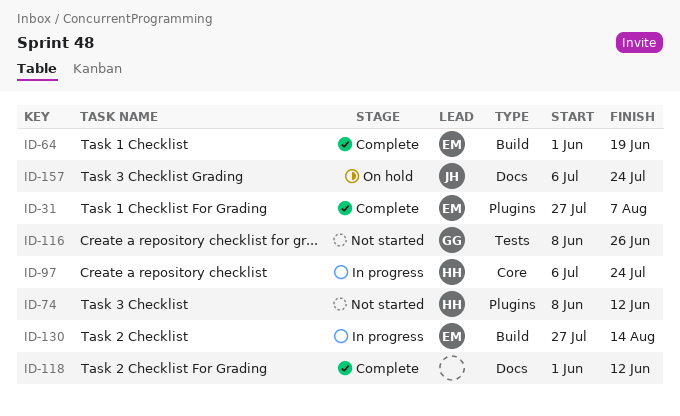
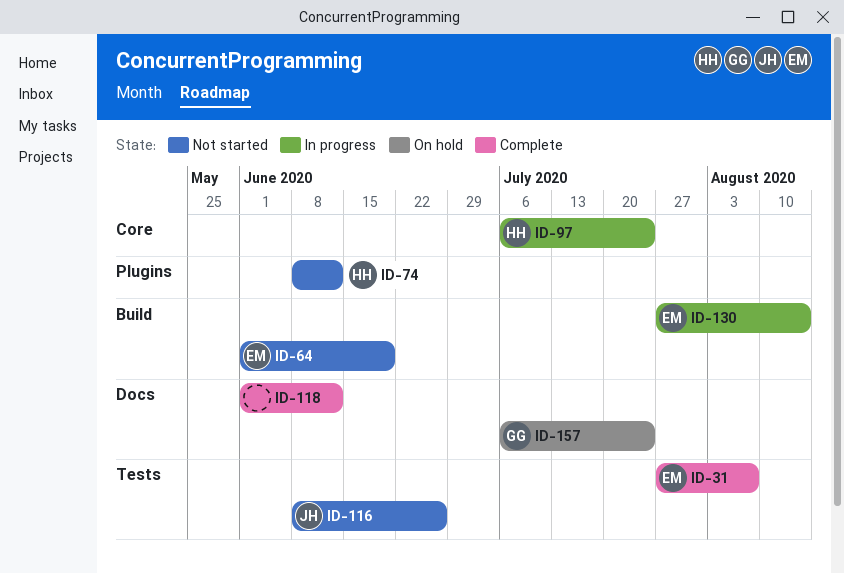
ID-31, label: Plugins -> Tests
ID-64, status: Complete -> Not started
ID-116, owner: GG -> JH
ID-157, owner: JH -> GG

